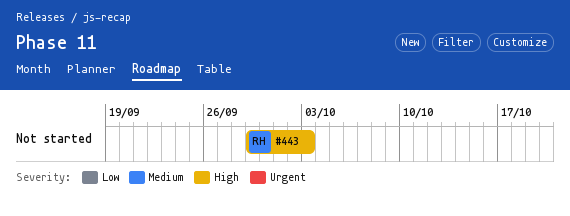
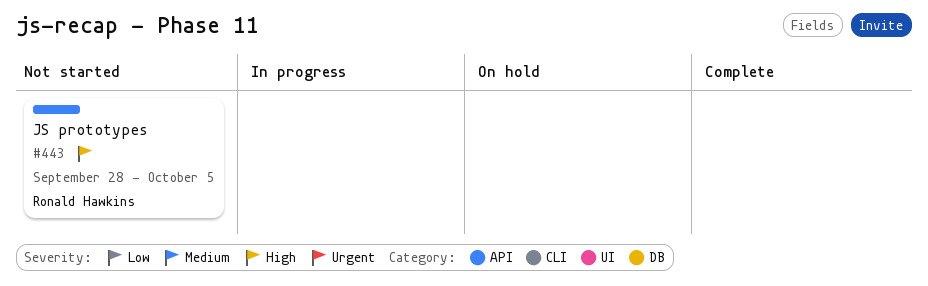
#443, start: Sep 29 -> Sep 28
#443, due: Oct 3 -> Oct 5

